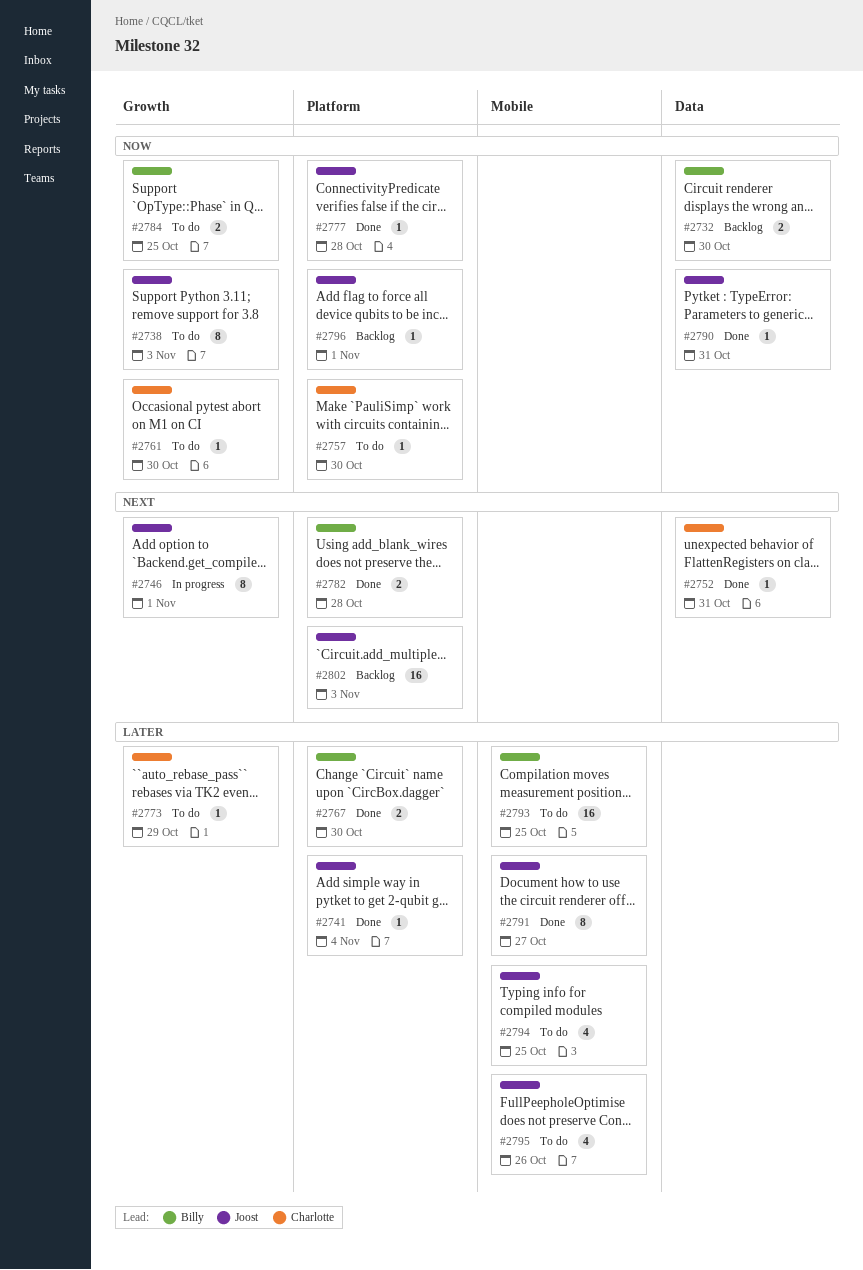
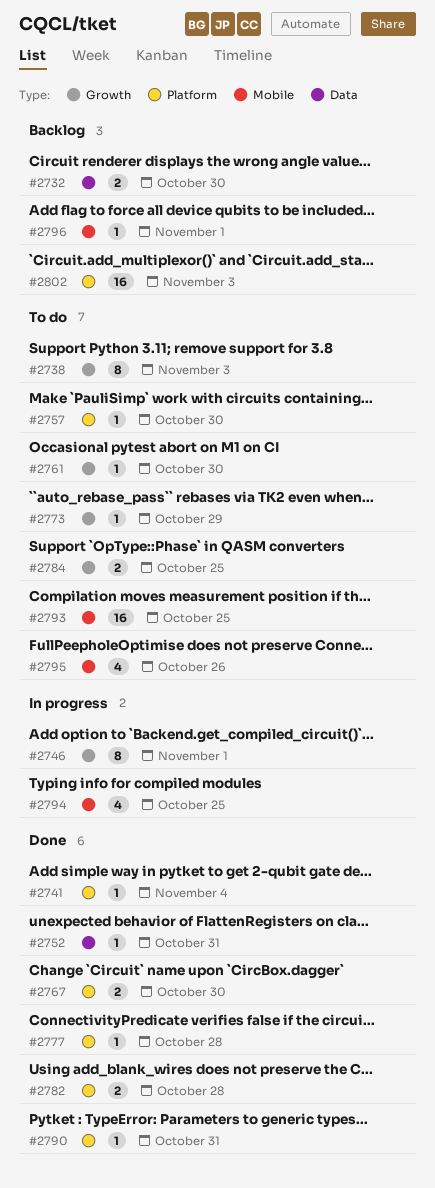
#2790, label: Data -> Platform
#2791: present -> none
#2794, status: To do -> In progress
#2796, label: Platform -> Mobile

